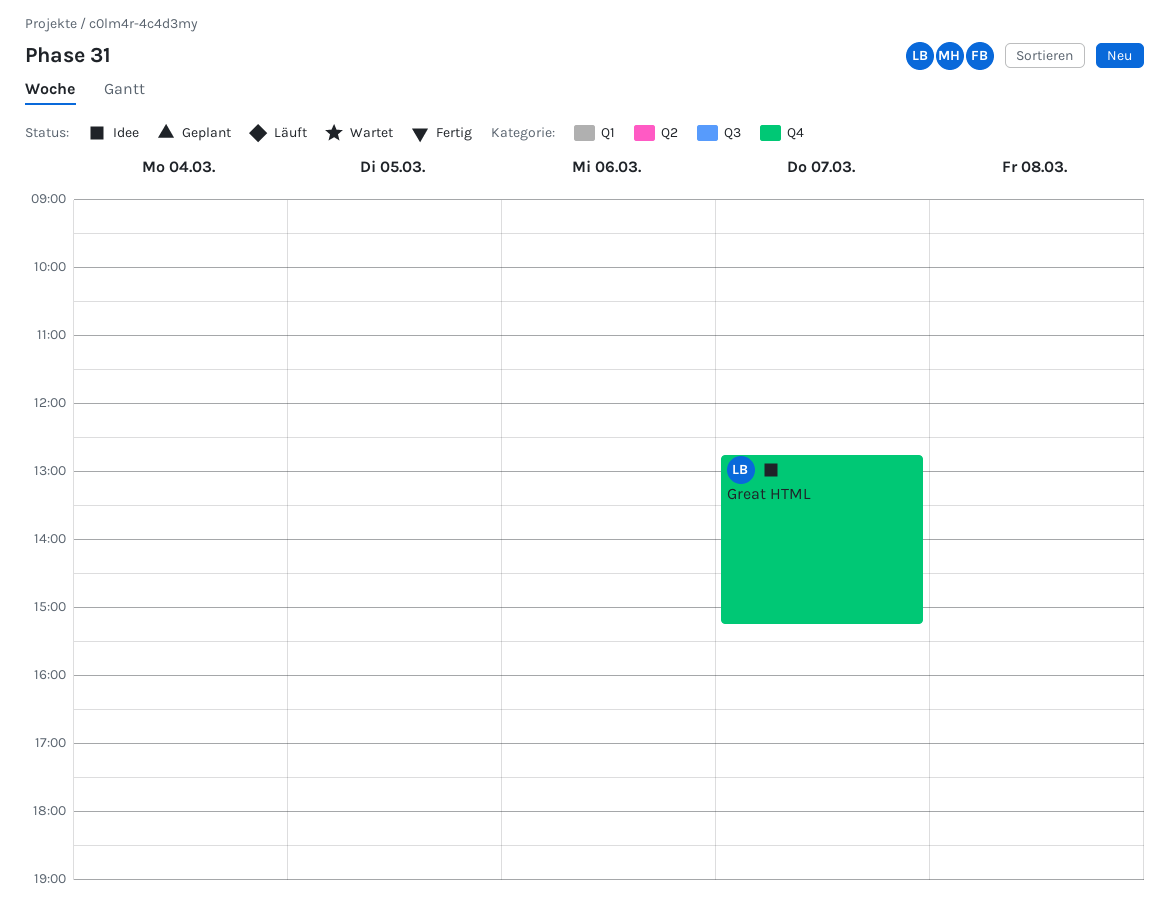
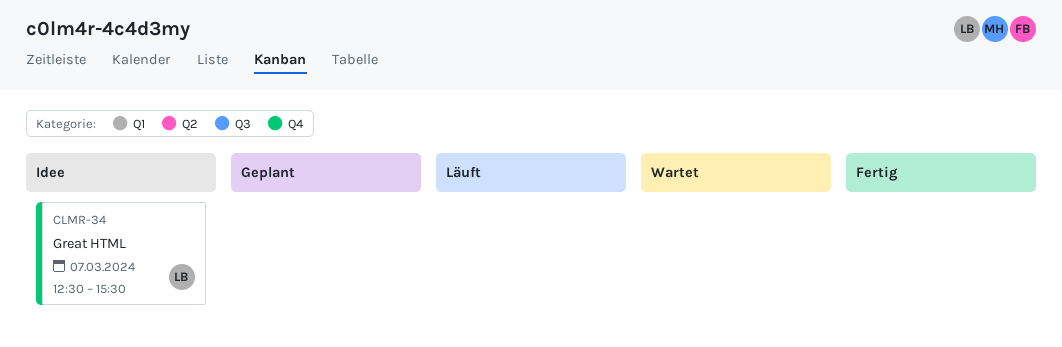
Great HTML, begins: 12:45 -> 12:30
Great HTML, ends: 15:15 -> 15:30

